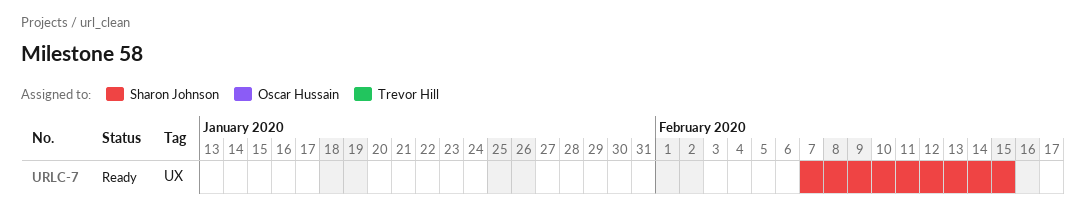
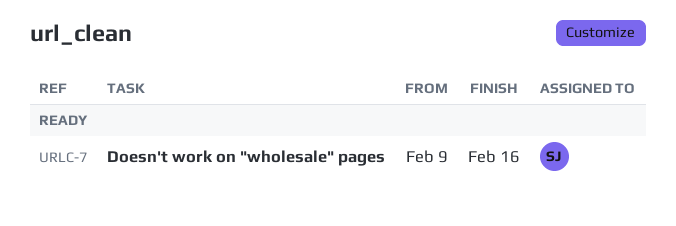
URLC-7, start: Feb 7 -> Feb 9
URLC-7, due: Feb 15 -> Feb 16

